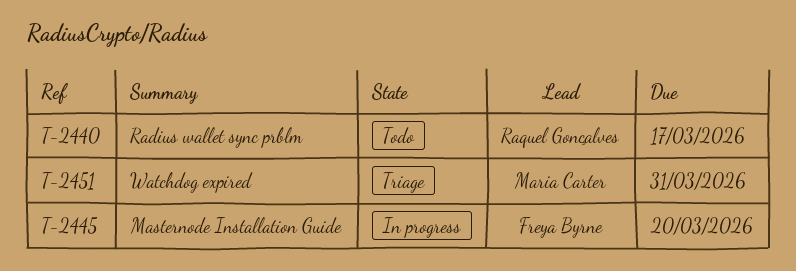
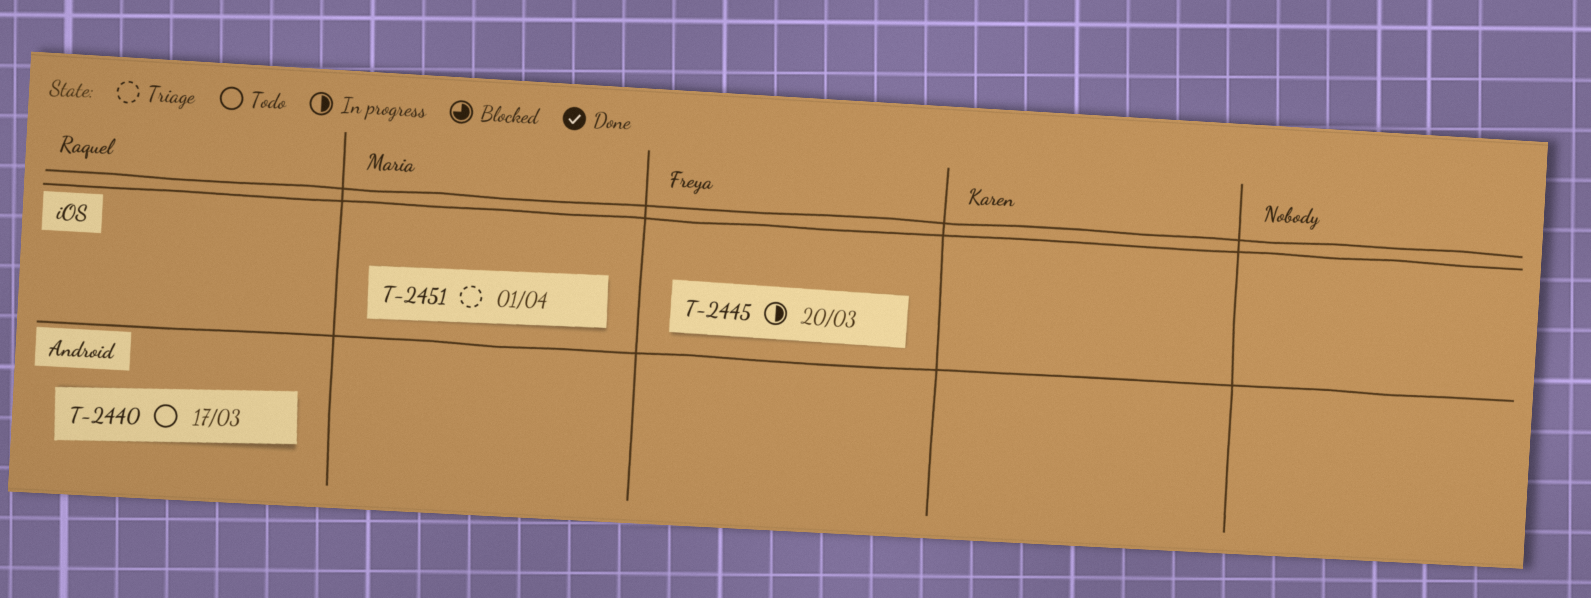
T-2451, due: Mar 31 -> Apr 1

